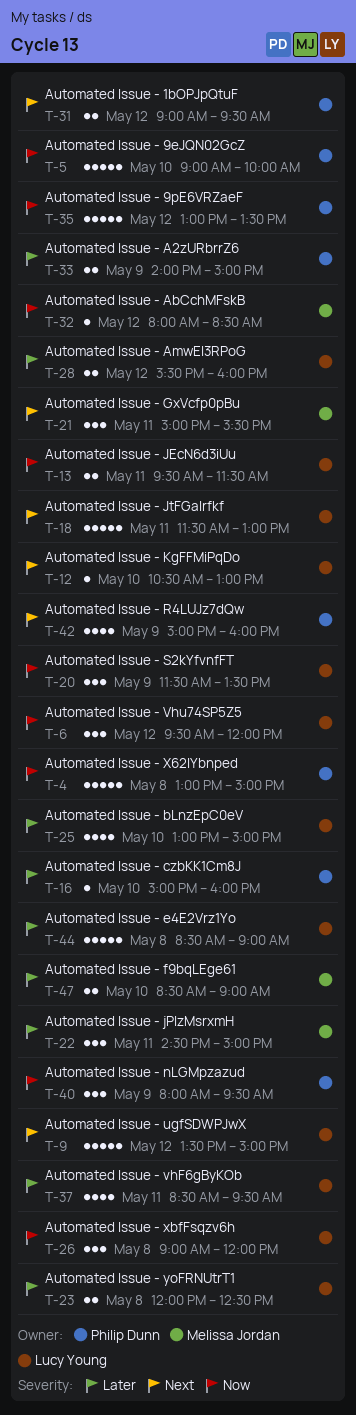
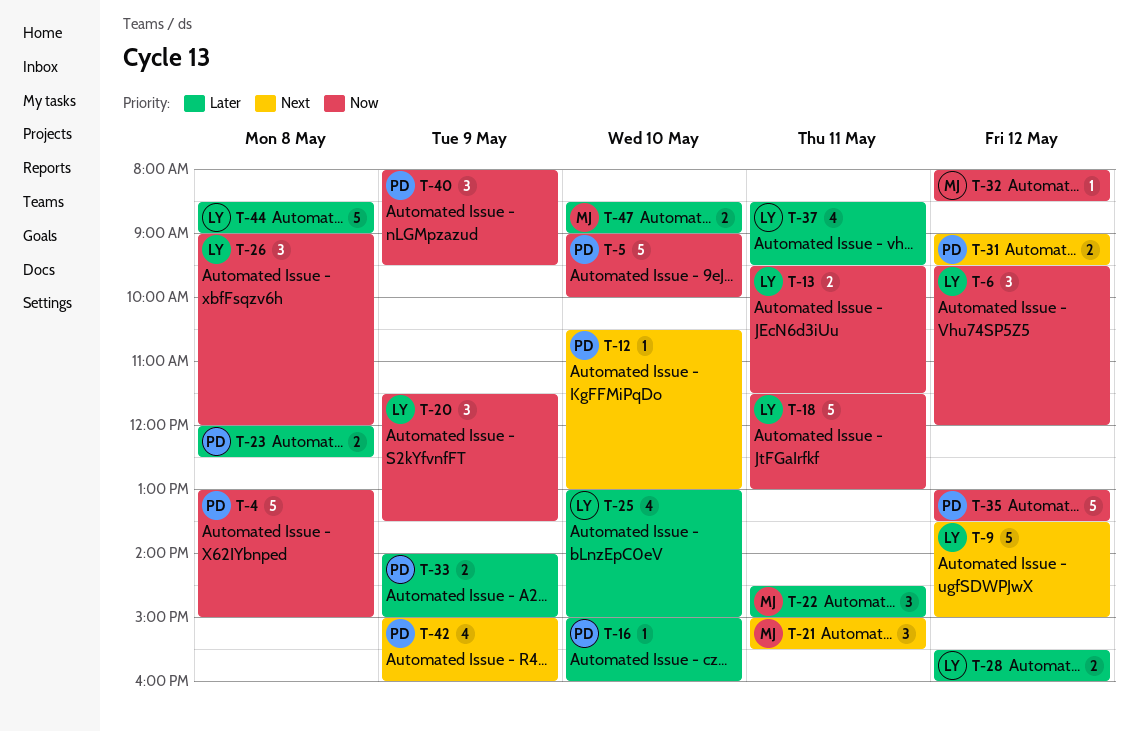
T-12, owner: Lucy Young -> Philip Dunn
T-18, priority: Next -> Now
T-23, owner: Lucy Young -> Philip Dunn

